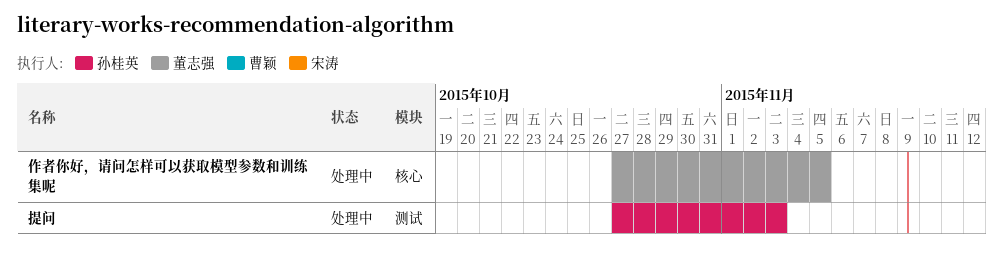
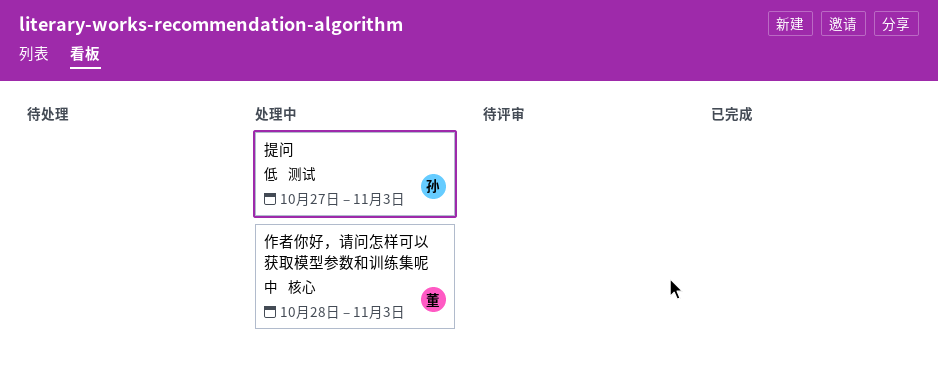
作者你好，请问怎样可以获取模型参数和训练集呢, start: Oct 27 -> Oct 28
作者你好，请问怎样可以获取模型参数和训练集呢, due: Nov 5 -> Nov 3

